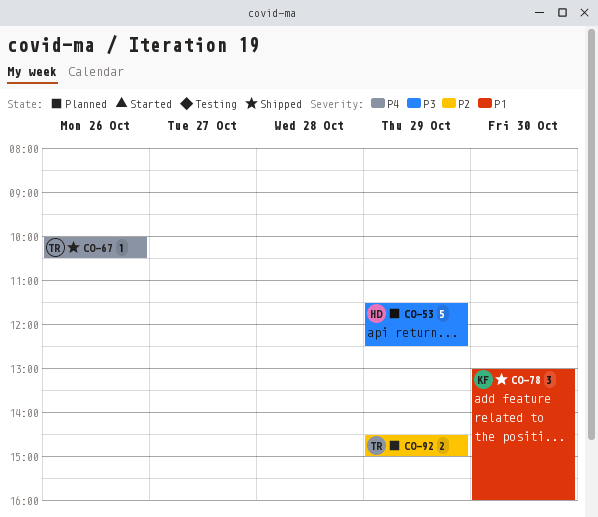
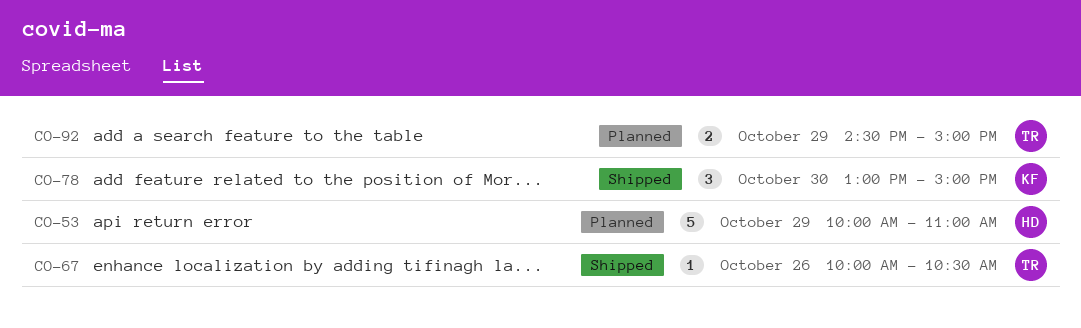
CO-53, begins: 11:30 -> 10:00
CO-53, ends: 12:30 -> 11:00
CO-78, ends: 16:00 -> 15:00

